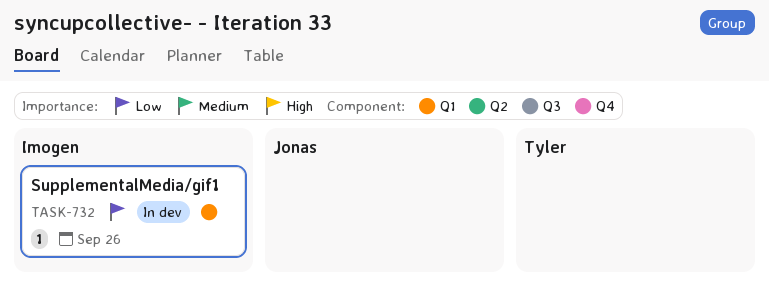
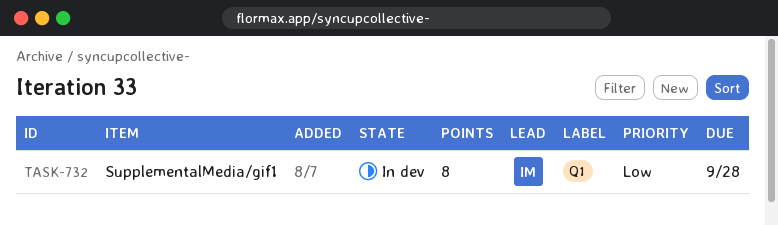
TASK-732, estimate: 1 -> 8
TASK-732, due: Sep 26 -> Sep 28

